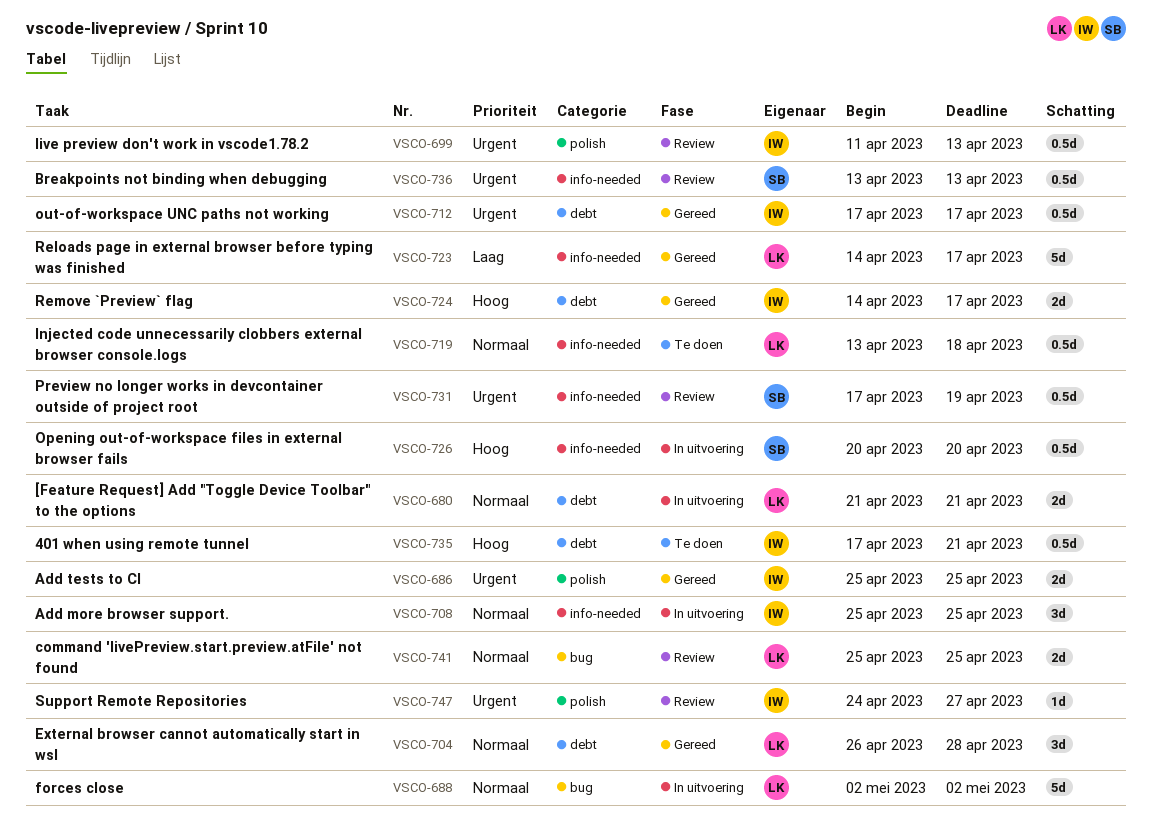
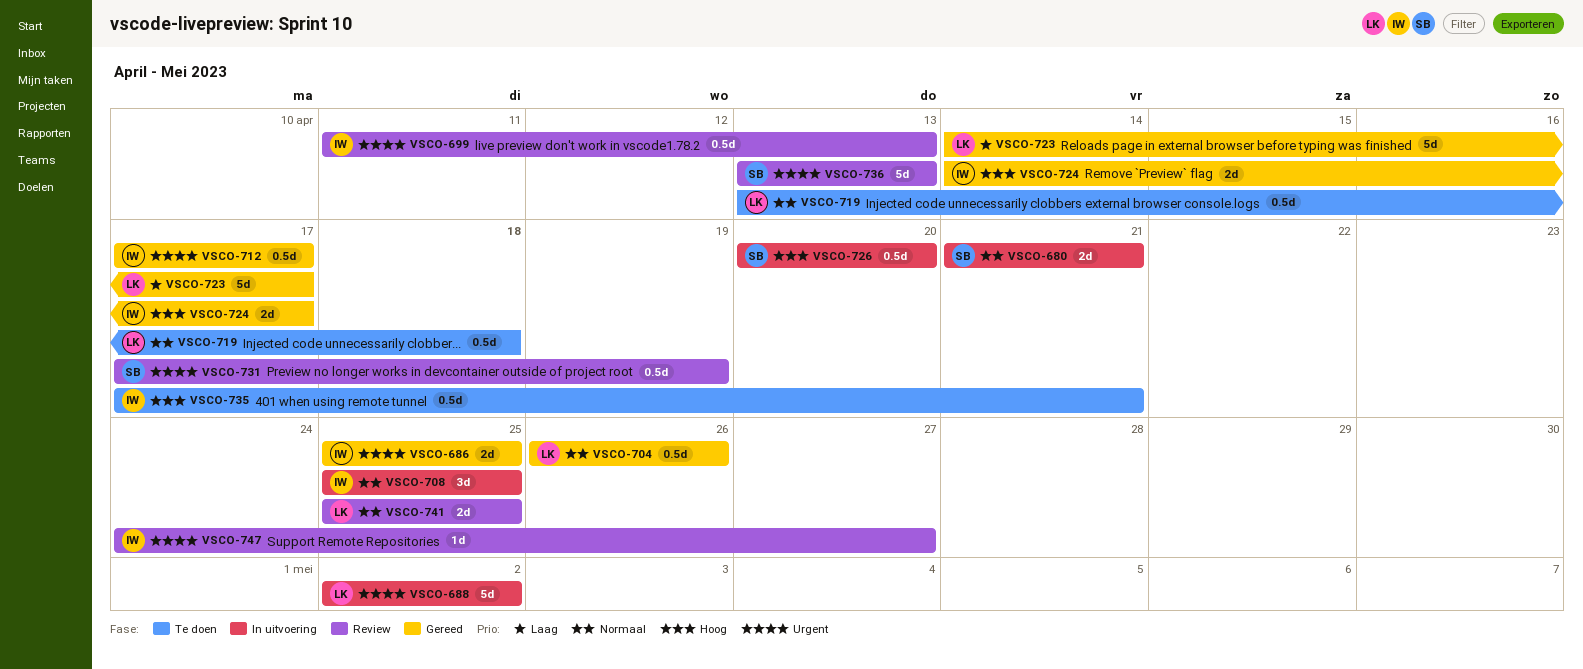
VSCO-680, owner: LK -> SB
VSCO-688, priority: Normaal -> Urgent
VSCO-704, estimate: 3d -> 0.5d
VSCO-704, due: Apr 28 -> Apr 26
VSCO-736, estimate: 0.5d -> 5d

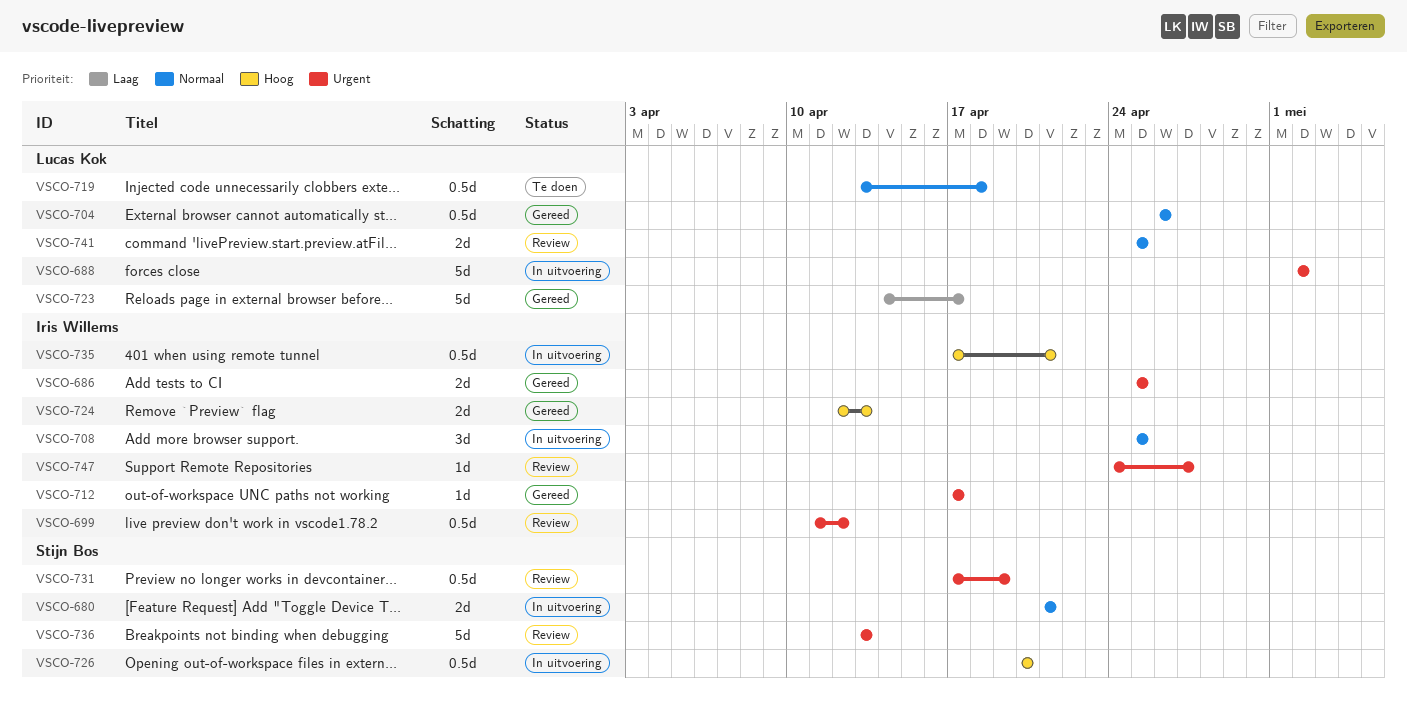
VSCO-699, due: Apr 13 -> Apr 12
VSCO-712, estimate: 0.5d -> 1d
VSCO-724, start: Apr 14 -> Apr 12
VSCO-724, due: Apr 17 -> Apr 13
VSCO-735, status: Te doen -> In uitvoering

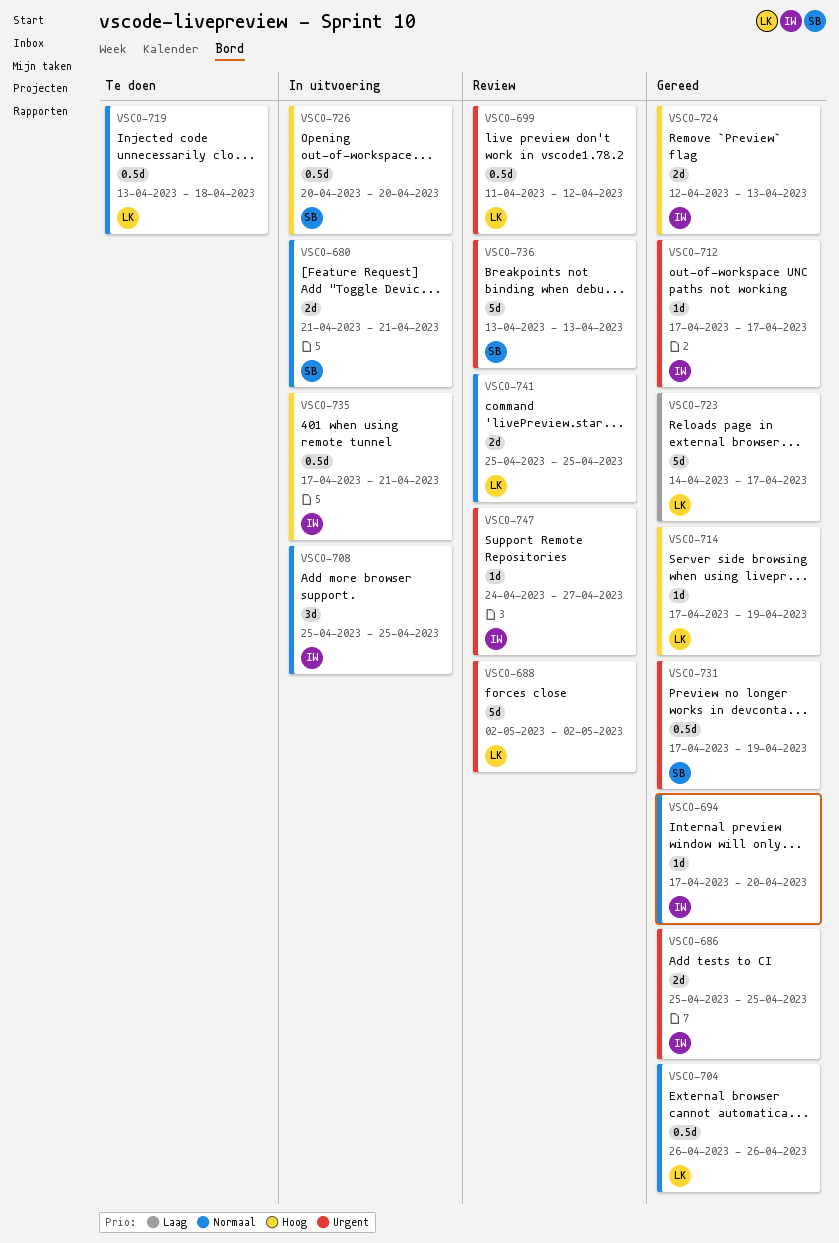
VSCO-688, status: In uitvoering -> Review
VSCO-694: none -> present
VSCO-699, owner: Iris Willems -> Lucas Kok
VSCO-714: none -> present
VSCO-731, status: Review -> Gereed

